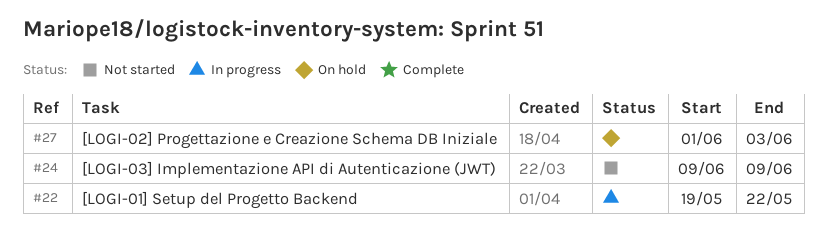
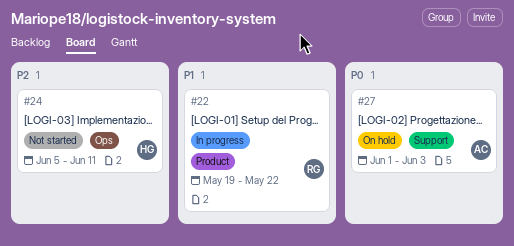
#24, start: Jun 9 -> Jun 5
#24, due: Jun 9 -> Jun 11

